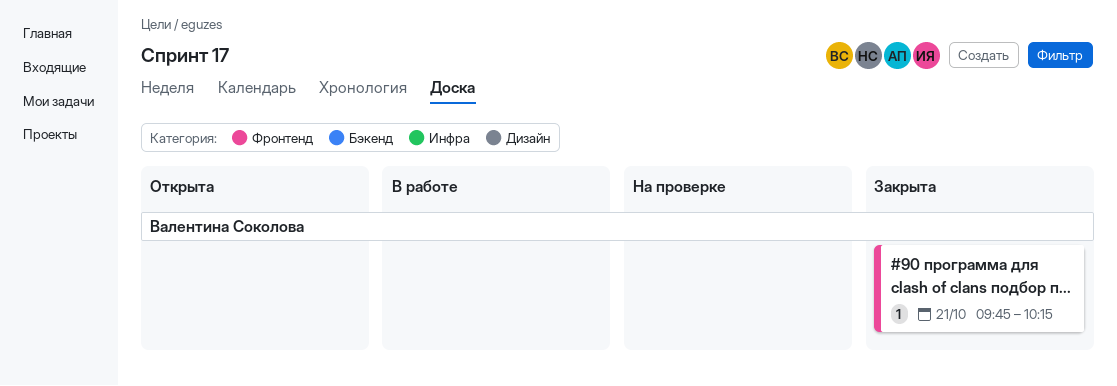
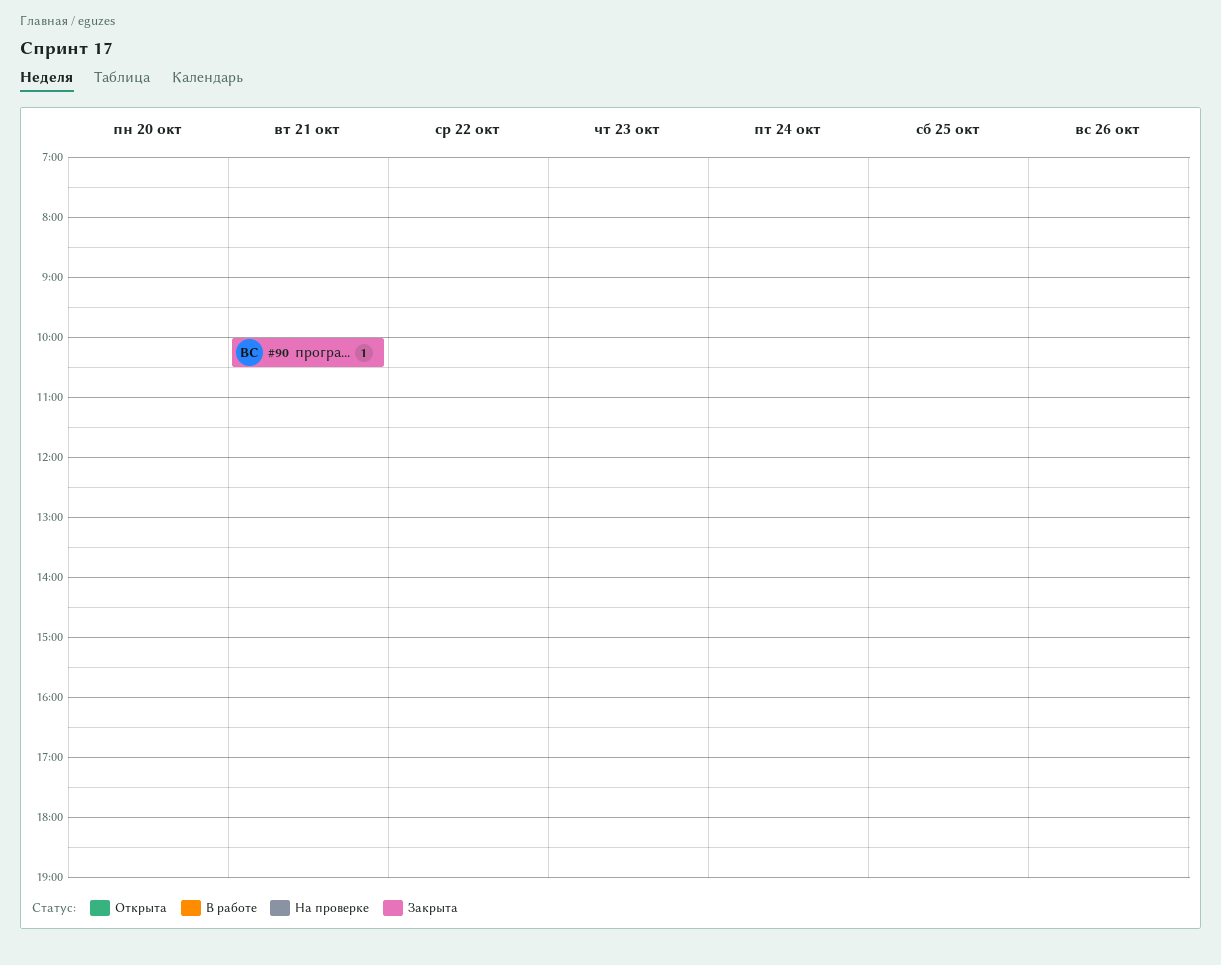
#90, begins: 09:45 -> 10:00
#90, ends: 10:15 -> 10:30

